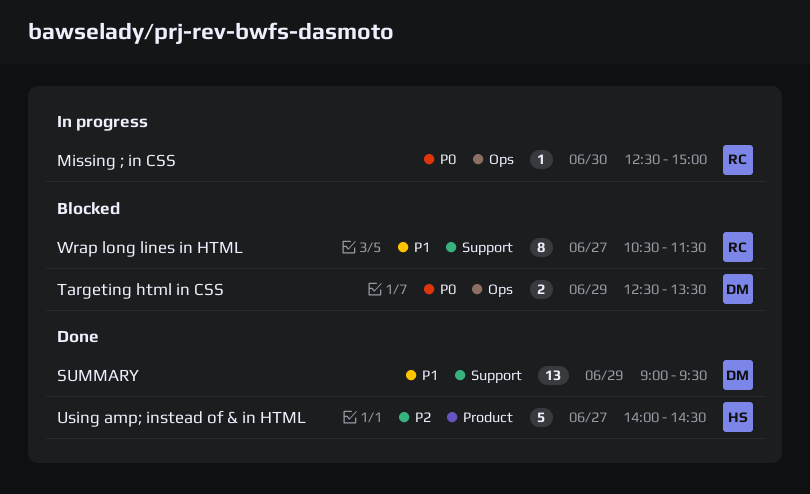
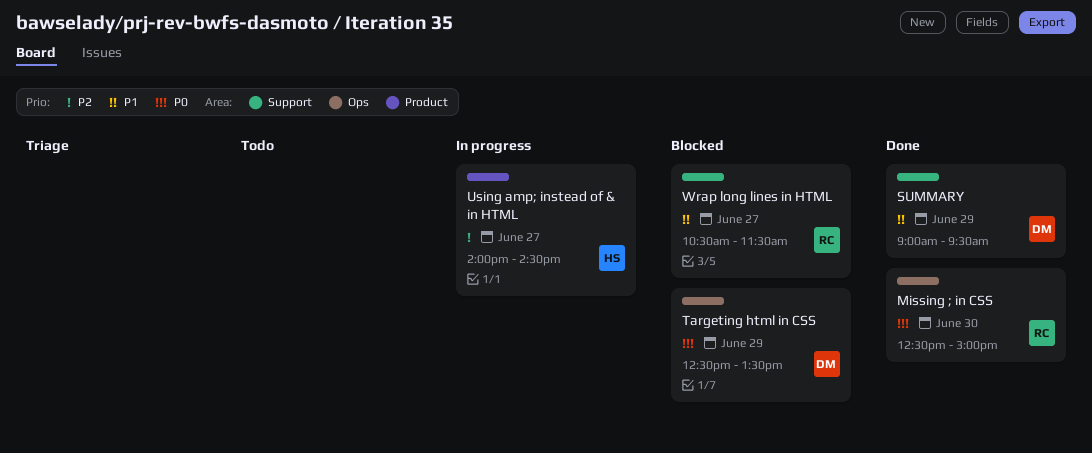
Missing ; in CSS, status: In progress -> Done
Using amp; instead of & in HTML, status: Done -> In progress

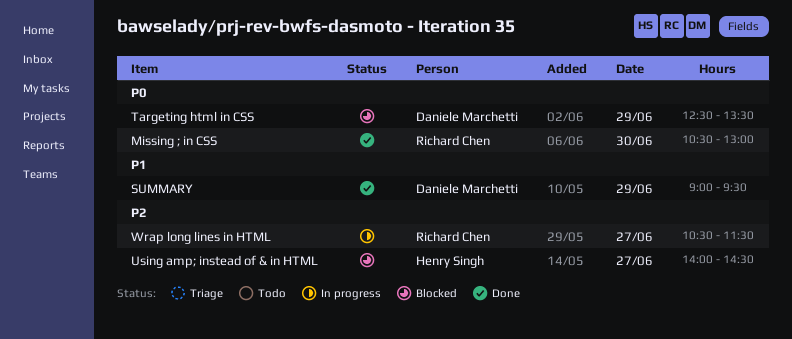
Missing ; in CSS, begins: 12:30 -> 10:30
Missing ; in CSS, ends: 15:00 -> 13:00
Using amp; instead of & in HTML, status: In progress -> Blocked
Wrap long lines in HTML, status: Blocked -> In progress
Wrap long lines in HTML, priority: P1 -> P2

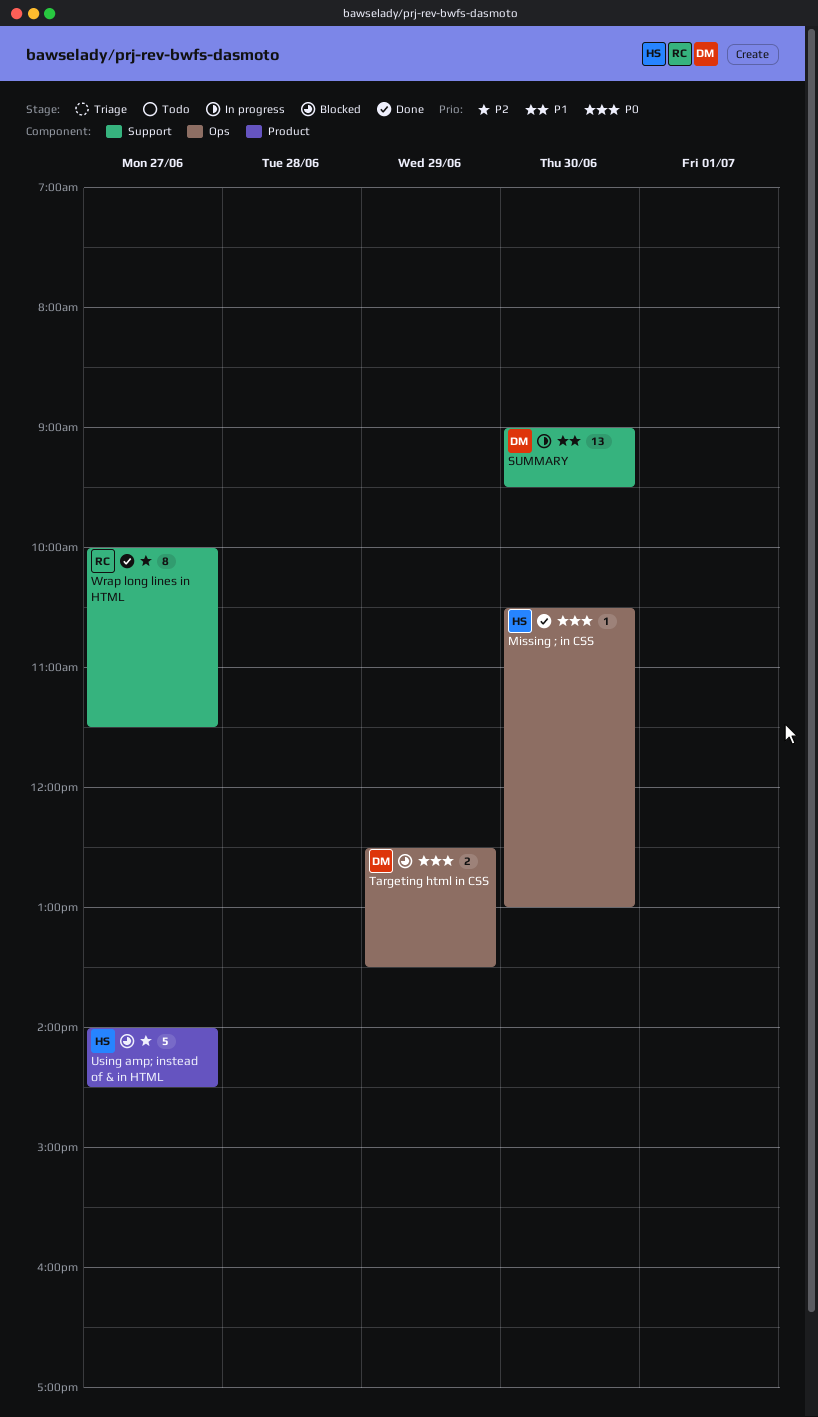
Missing ; in CSS, owner: Richard Chen -> Henry Singh
SUMMARY, status: Done -> In progress
SUMMARY, day: Jun 29 -> Jun 30
Wrap long lines in HTML, status: In progress -> Done
Wrap long lines in HTML, begins: 10:30 -> 10:00

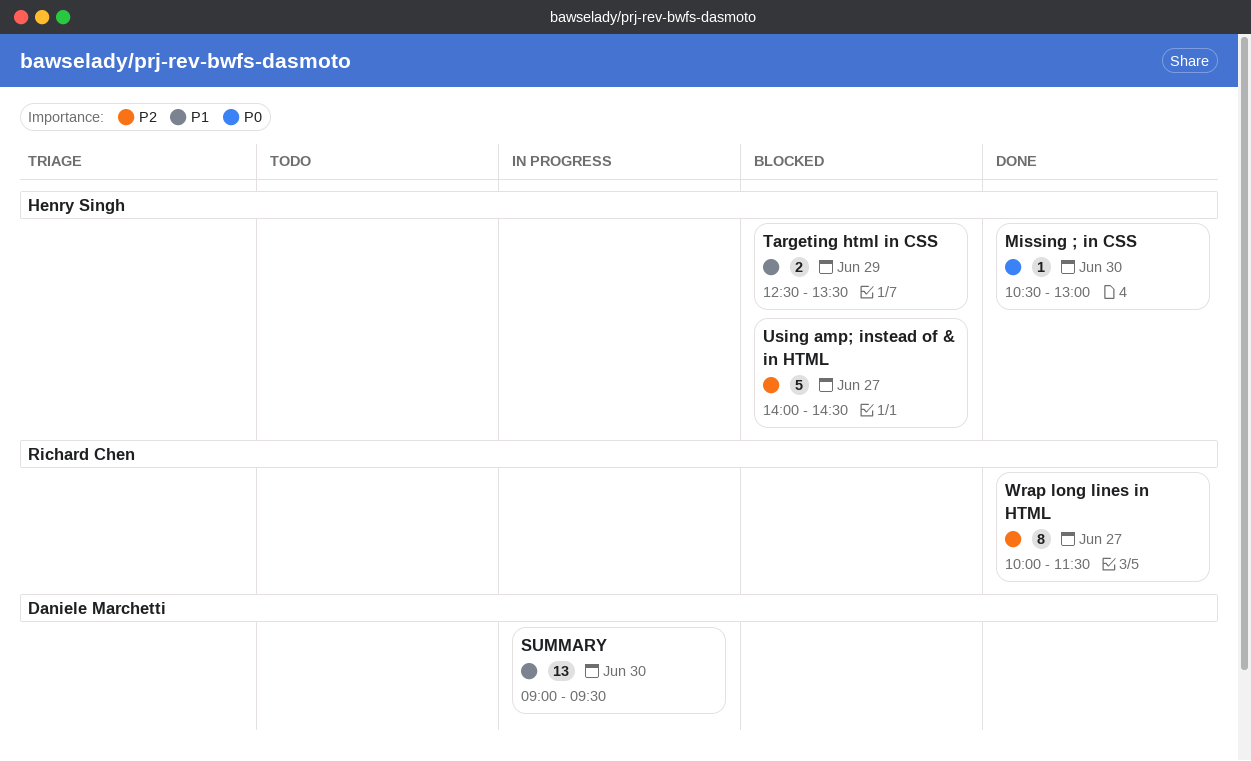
Targeting html in CSS, owner: Daniele Marchetti -> Henry Singh
Targeting html in CSS, priority: P0 -> P1

